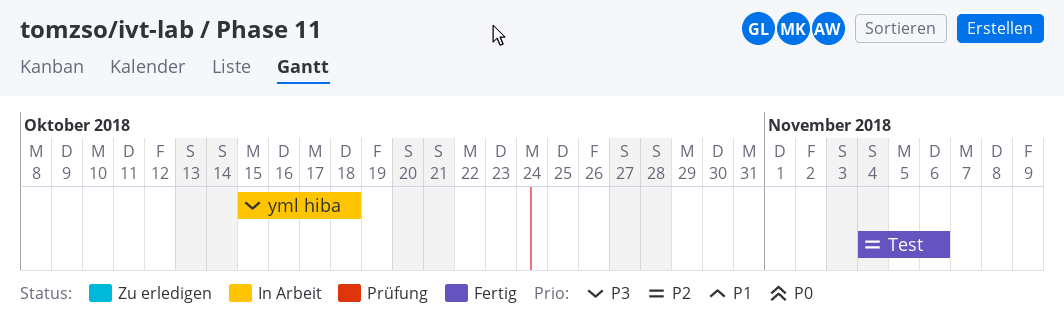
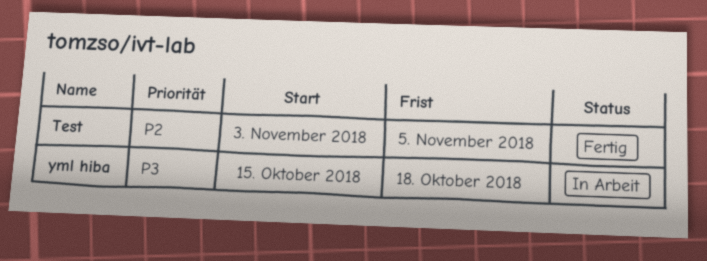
Test, start: Nov 4 -> Nov 3
Test, due: Nov 6 -> Nov 5

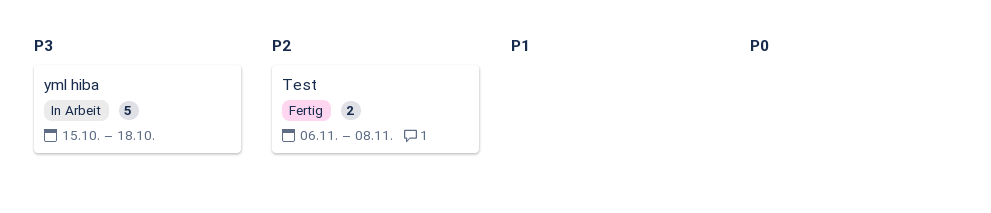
Test, start: Nov 3 -> Nov 6
Test, due: Nov 5 -> Nov 8

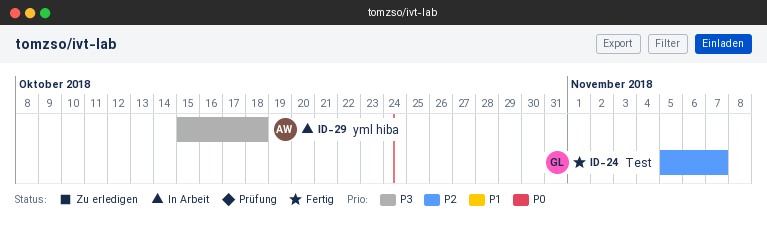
Test, start: Nov 6 -> Nov 5
Test, due: Nov 8 -> Nov 7

